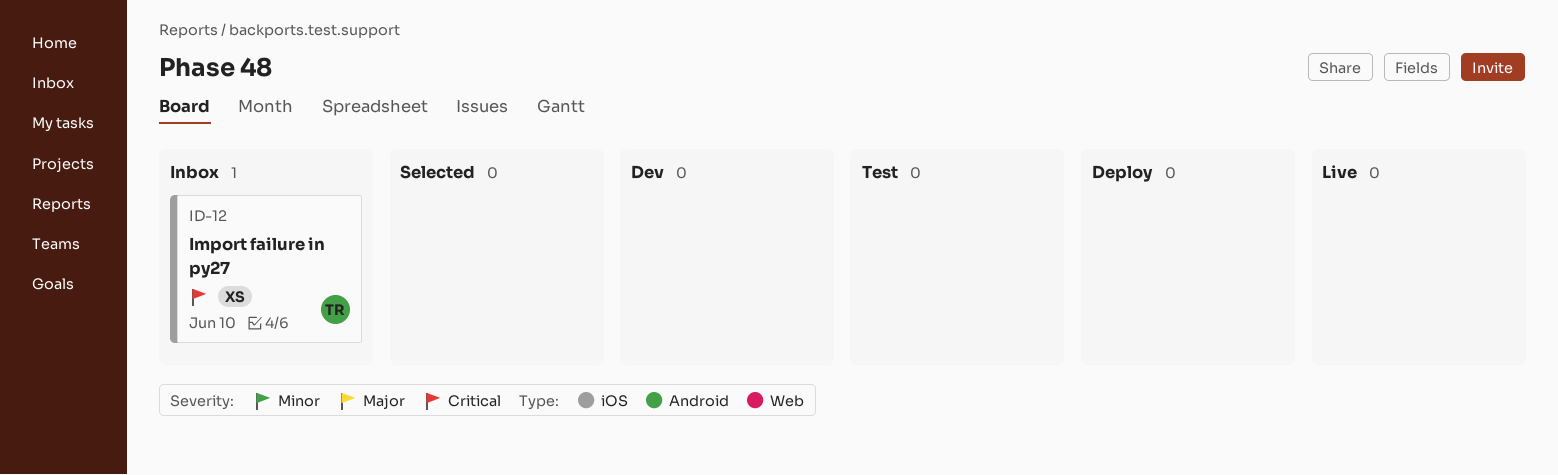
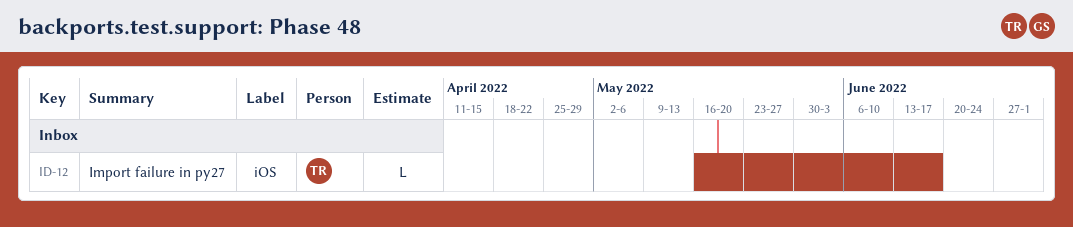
ID-12, estimate: XS -> L
ID-12, due: Jun 10 -> Jun 17

